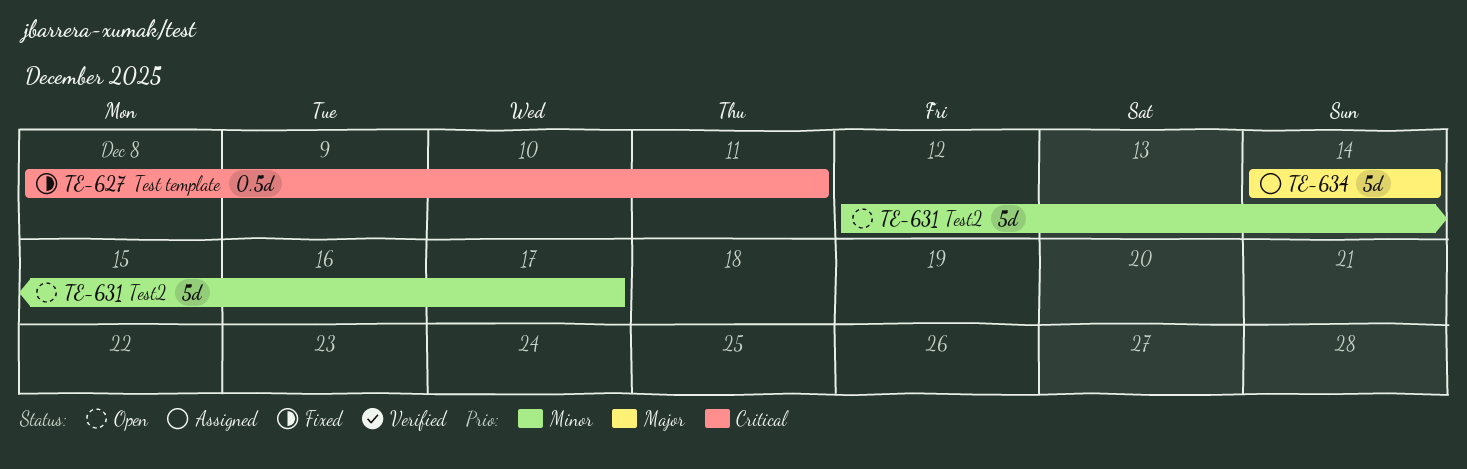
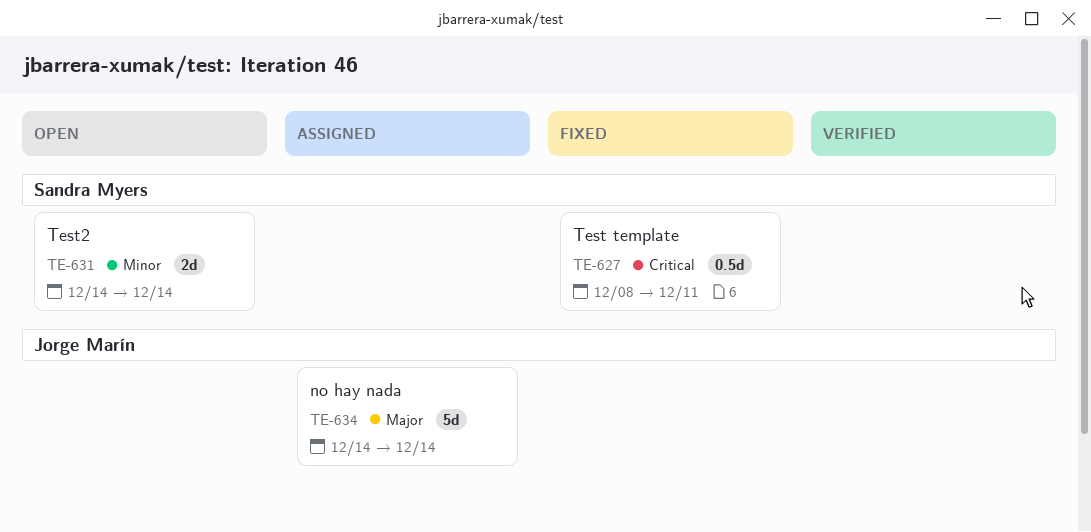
TE-631, estimate: 5d -> 2d
TE-631, start: Dec 12 -> Dec 14
TE-631, due: Dec 17 -> Dec 14

